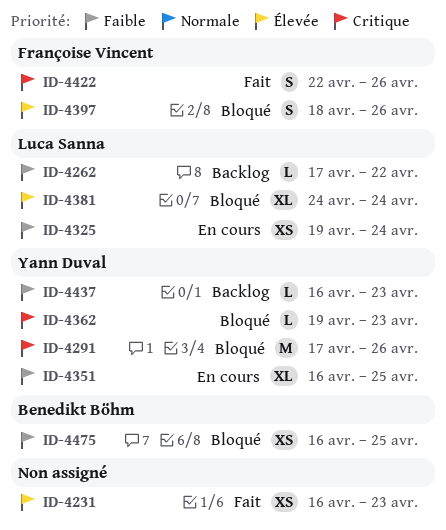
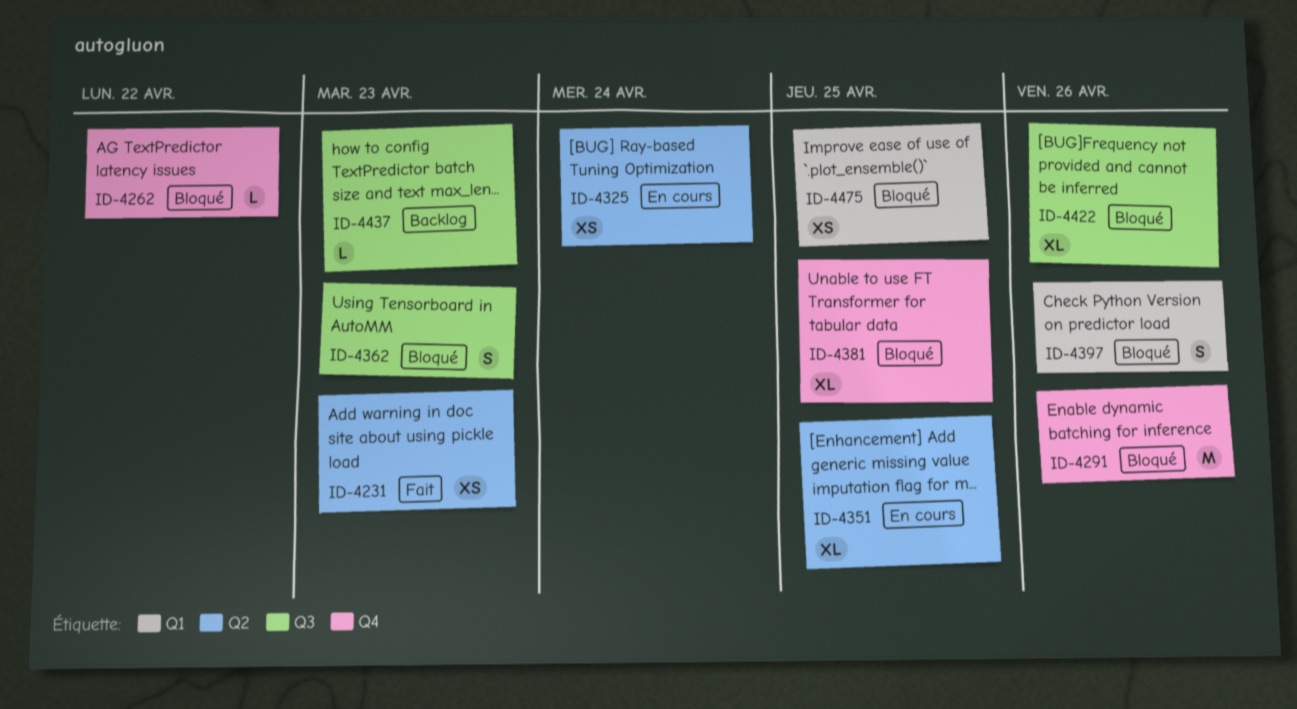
ID-4262, status: Backlog -> Bloqué
ID-4362, estimate: L -> S
ID-4381, due: Apr 24 -> Apr 25
ID-4422, status: Fait -> Bloqué
ID-4422, estimate: S -> XL

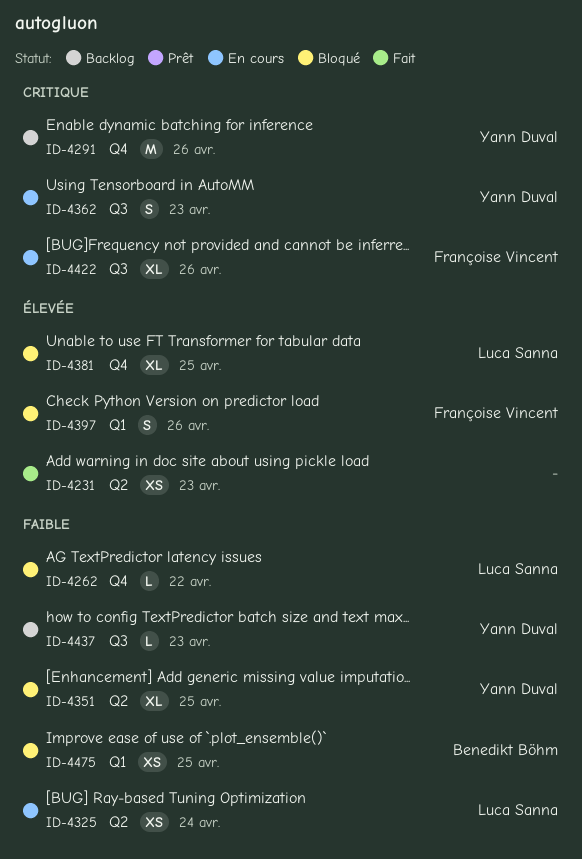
ID-4291, status: Bloqué -> Backlog
ID-4351, status: En cours -> Bloqué
ID-4362, status: Bloqué -> En cours
ID-4422, status: Bloqué -> En cours

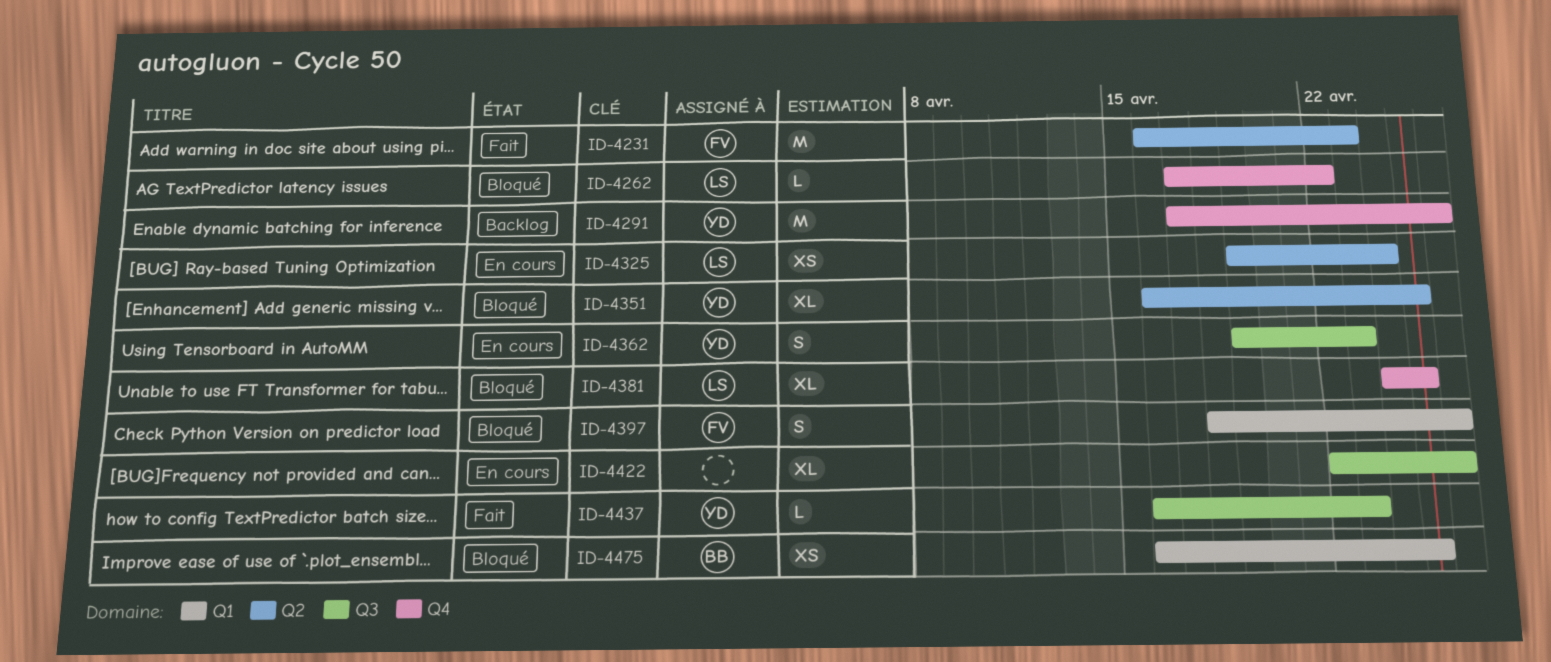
ID-4231, owner: none -> Françoise Vincent
ID-4231, estimate: XS -> M
ID-4422, owner: Françoise Vincent -> none
ID-4437, status: Backlog -> Fait

